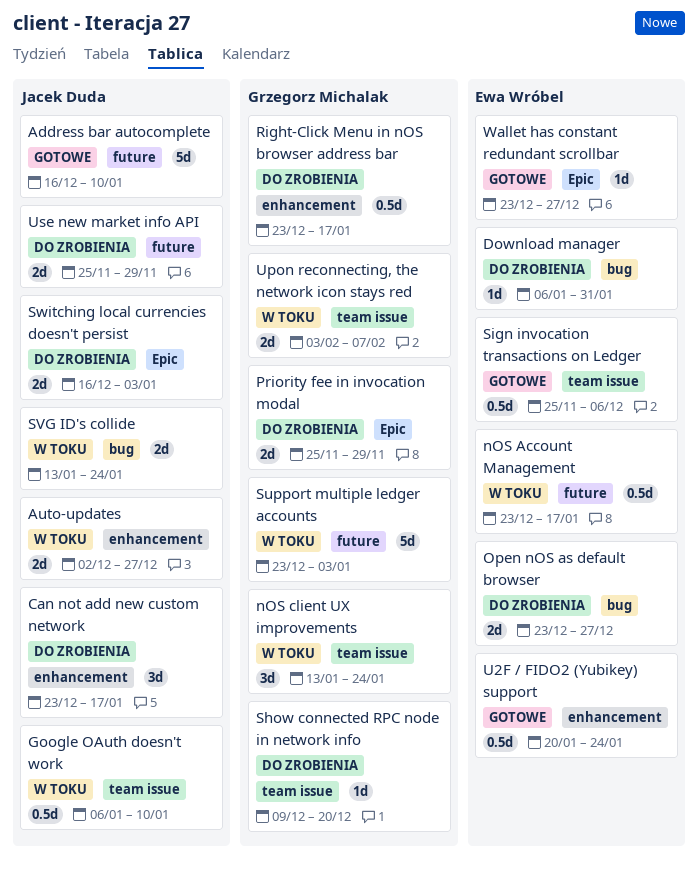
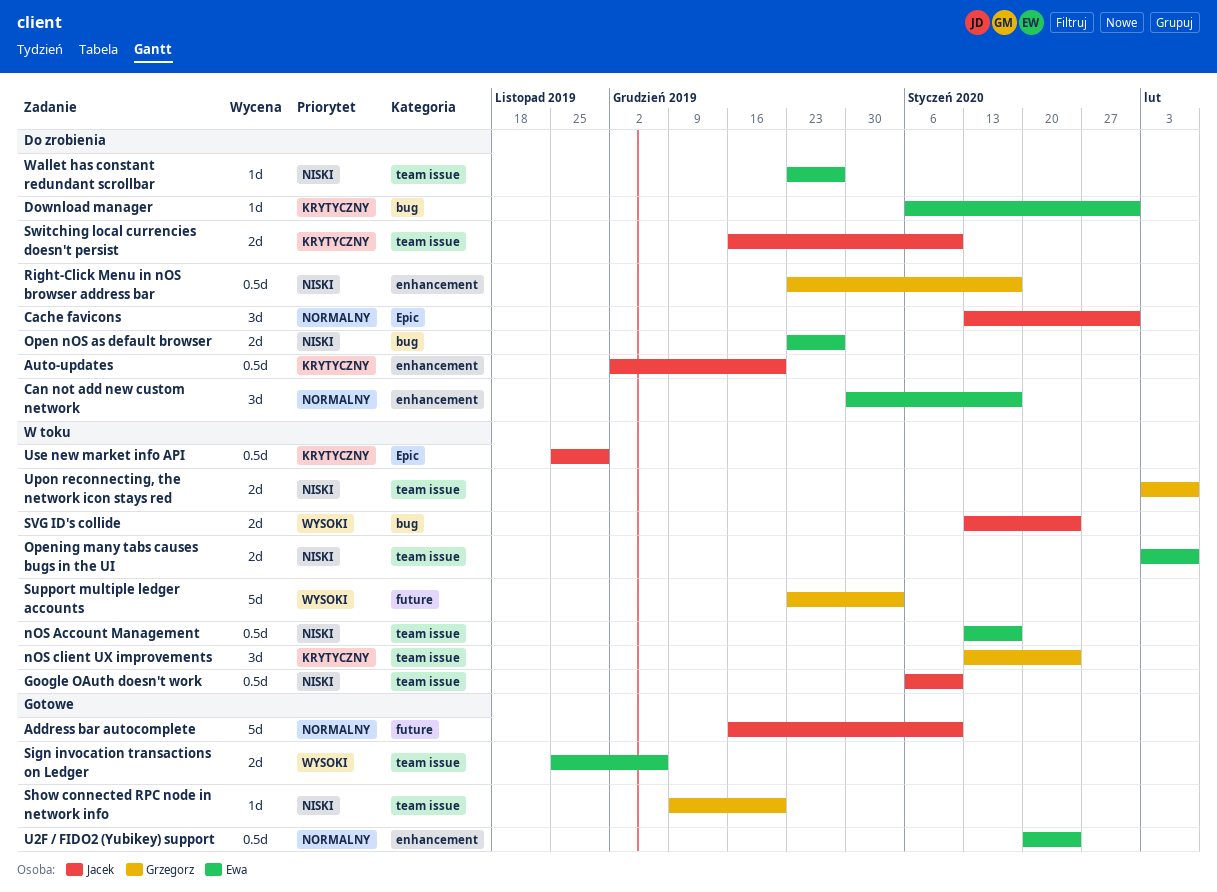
Auto-updates, status: W toku -> Do zrobienia
Auto-updates, estimate: 2d -> 0.5d
Auto-updates, due: Dec 27 -> Dec 20
Cache favicons: none -> present
Can not add new custom network, owner: Jacek Duda -> Ewa Wróbel
Can not add new custom network, start: Dec 23 -> Dec 30
nOS Account Management, label: future -> team issue
nOS Account Management, start: Dec 23 -> Jan 13
Opening many tabs causes bugs in the UI: none -> present
Priority fee in invocation modal: present -> none
Show connected RPC node in network info, status: Do zrobienia -> Gotowe
Sign invocation transactions on Ledger, estimate: 0.5d -> 2d
Switching local currencies doesn't persist, label: Epic -> team issue
Switching local currencies doesn't persist, due: Jan 3 -> Jan 10
Use new market info API, status: Do zrobienia -> W toku
Use new market info API, label: future -> Epic
Use new market info API, estimate: 2d -> 0.5d
Wallet has constant redundant scrollbar, status: Gotowe -> Do zrobienia
Wallet has constant redundant scrollbar, label: Epic -> team issue

